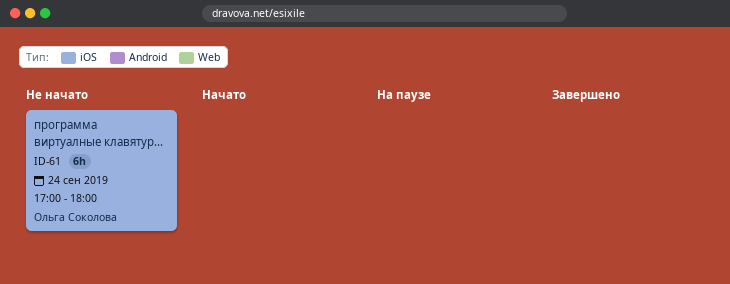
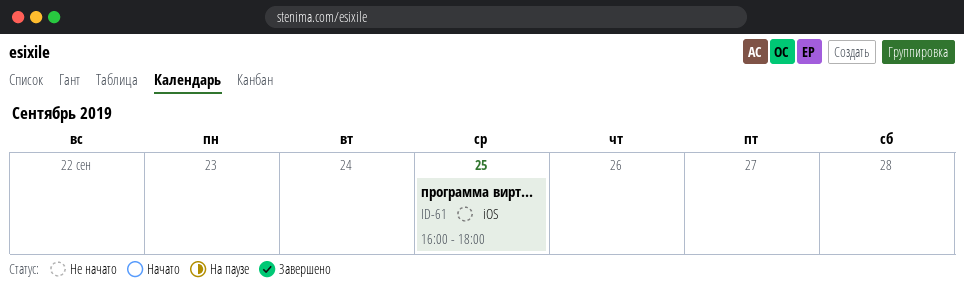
ID-61, day: Sep 24 -> Sep 25
ID-61, begins: 17:00 -> 16:00

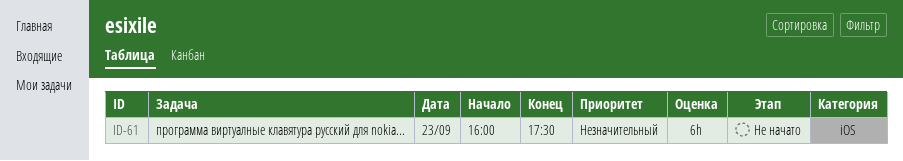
ID-61, day: Sep 25 -> Sep 23
ID-61, ends: 18:00 -> 17:30

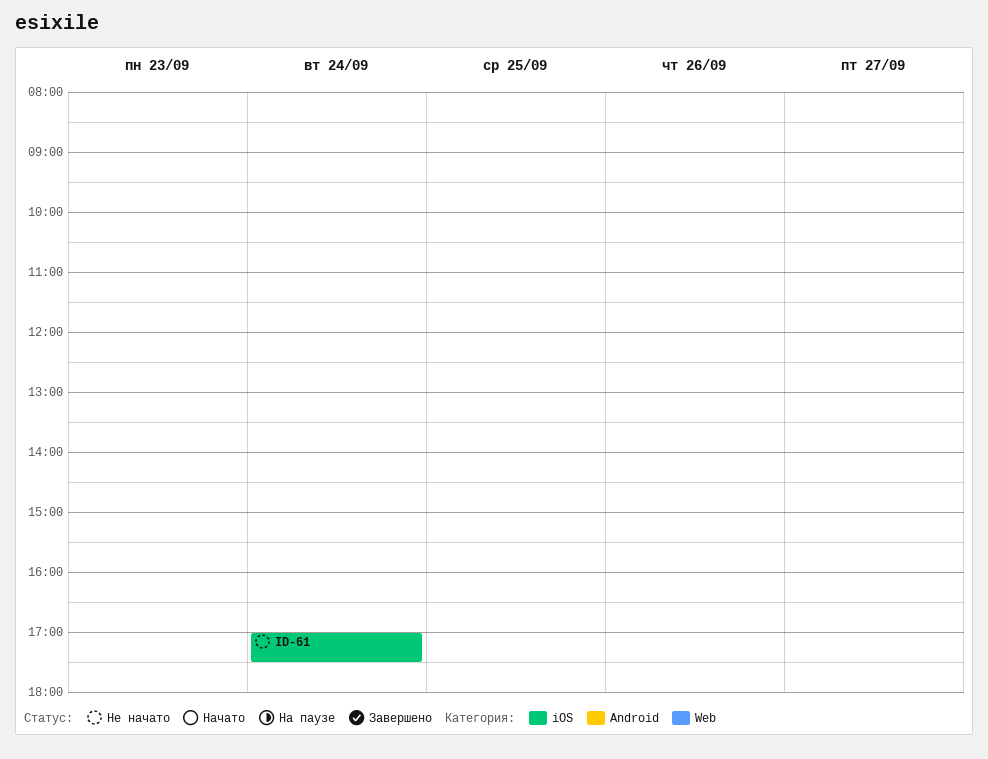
ID-61, day: Sep 23 -> Sep 24
ID-61, begins: 16:00 -> 17:00

